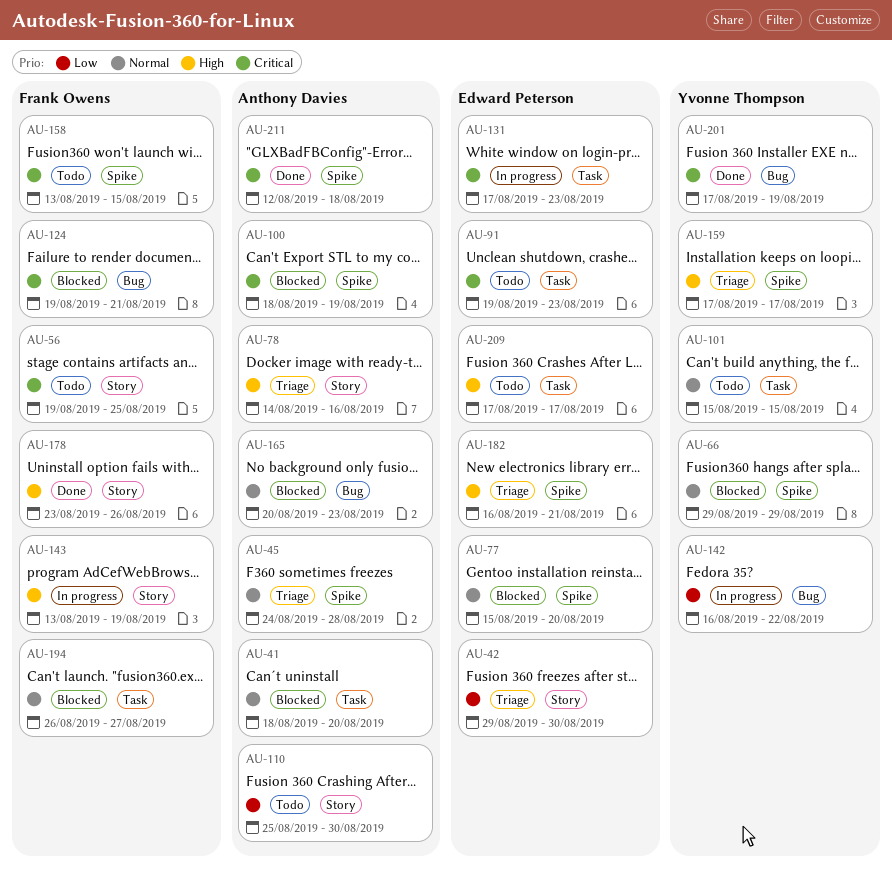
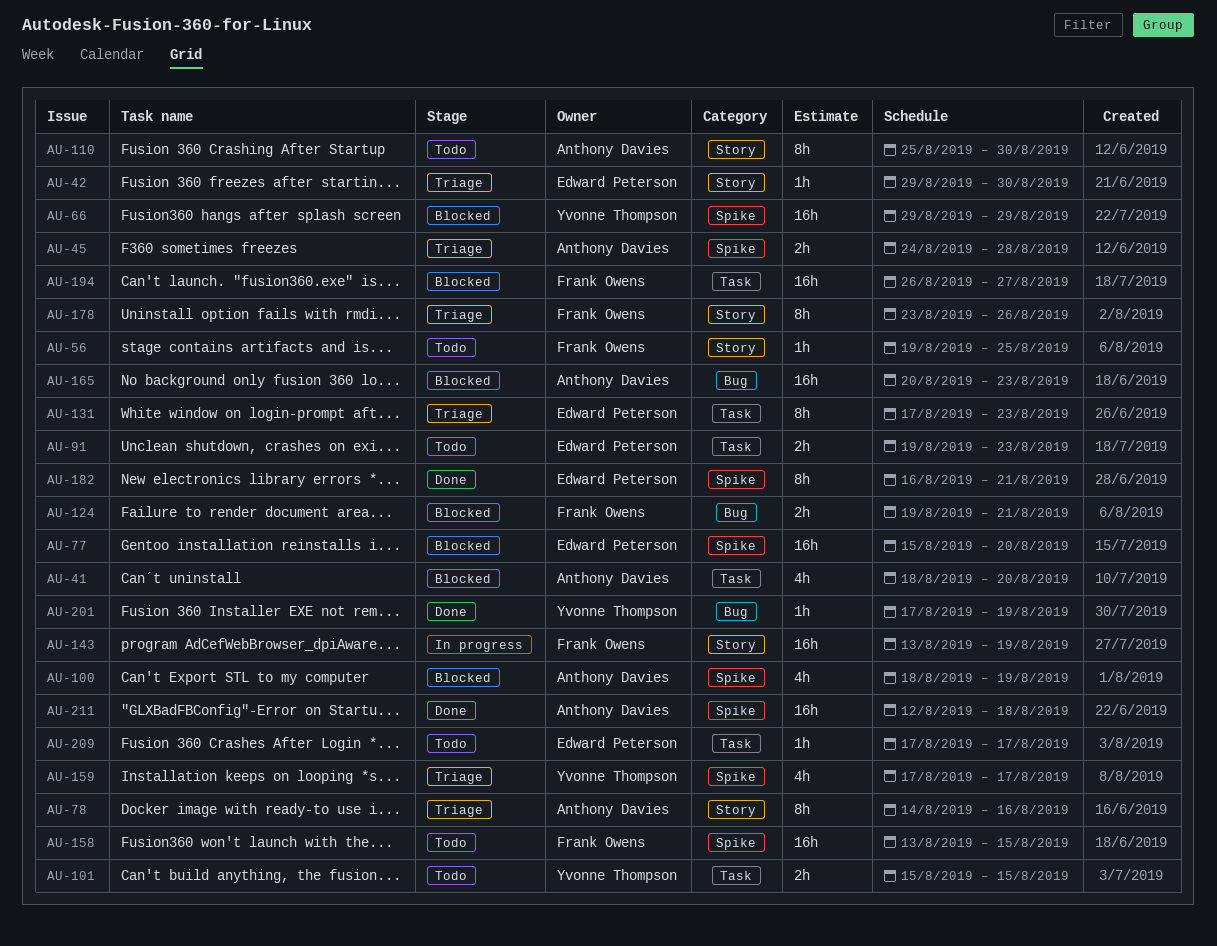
AU-131, status: In progress -> Triage
AU-142: present -> none
AU-178, status: Done -> Triage
AU-182, status: Triage -> Done

